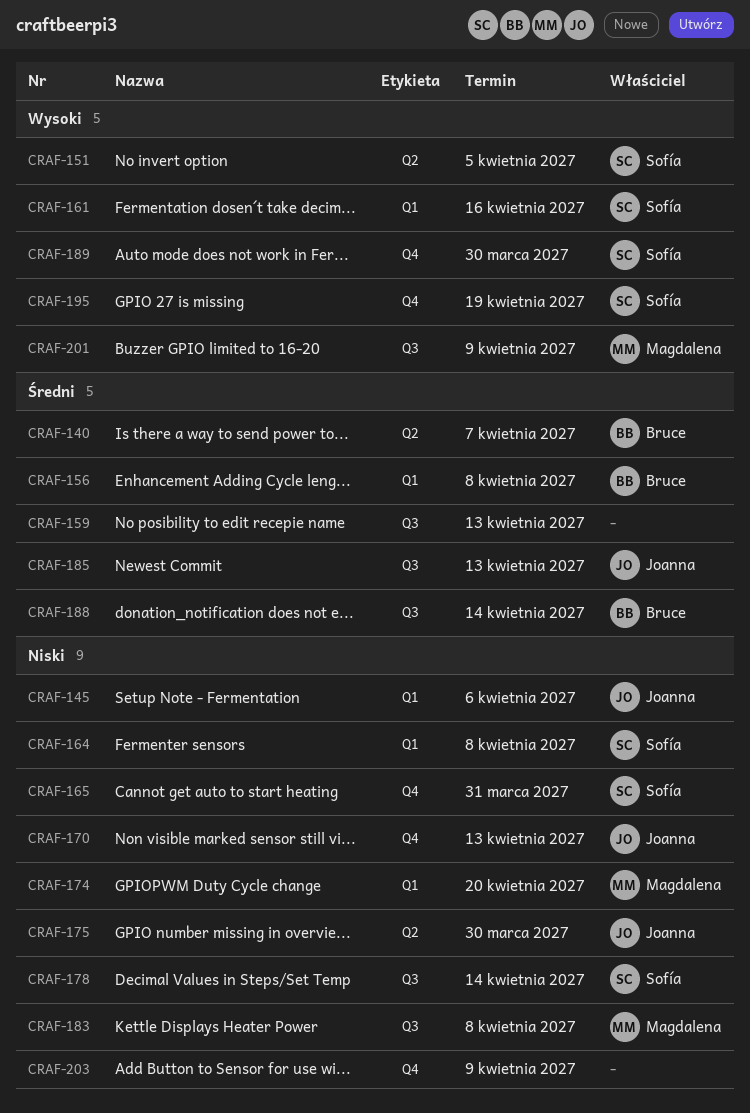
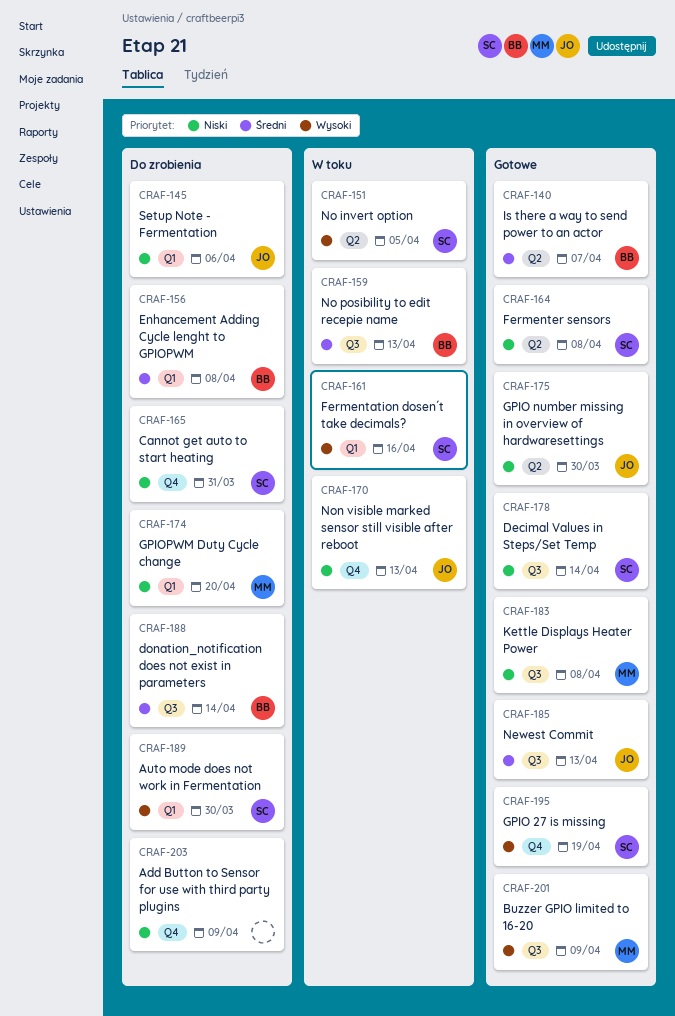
CRAF-159, owner: none -> Bruce
CRAF-164, label: Q1 -> Q2
CRAF-189, label: Q4 -> Q1

